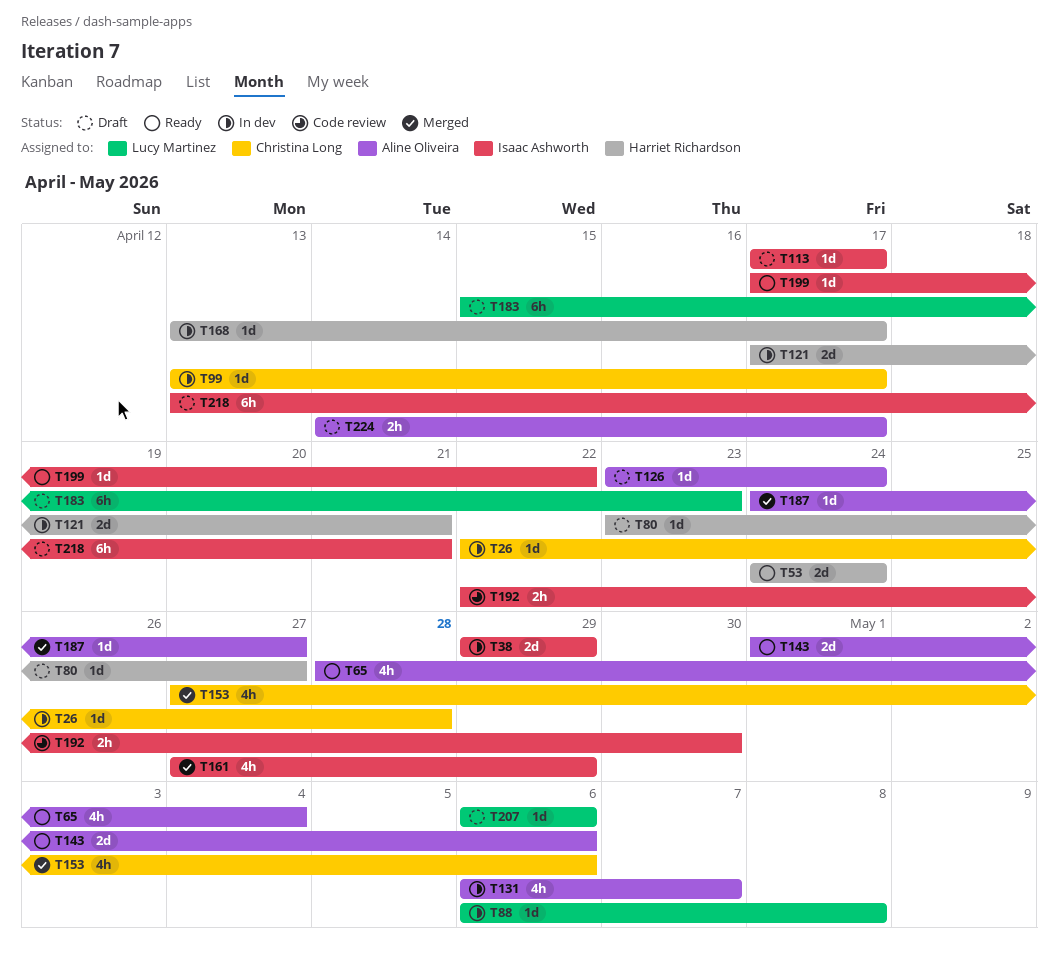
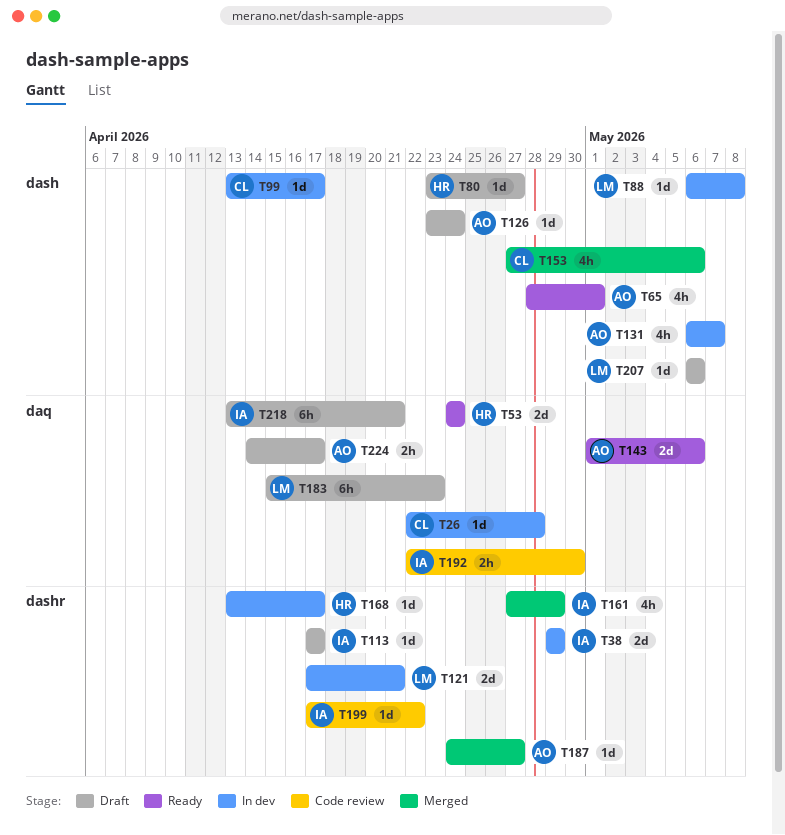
T65, due: May 4 -> May 1
T121, owner: Harriet Richardson -> Lucy Martinez
T199, status: Ready -> Code review

